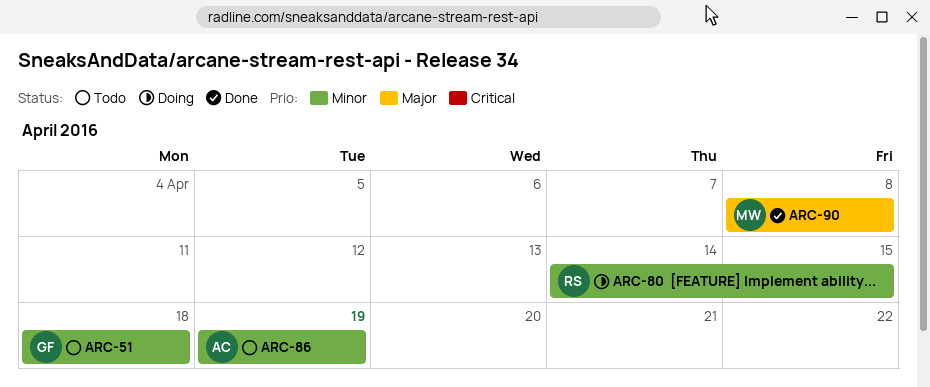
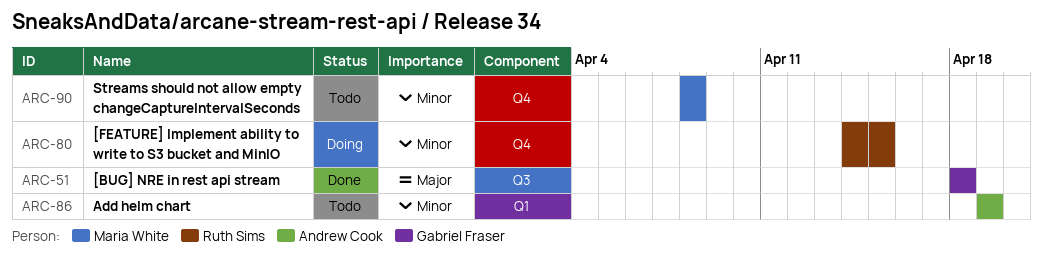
ARC-51, status: Todo -> Done
ARC-51, priority: Minor -> Major
ARC-90, status: Done -> Todo
ARC-90, priority: Major -> Minor

